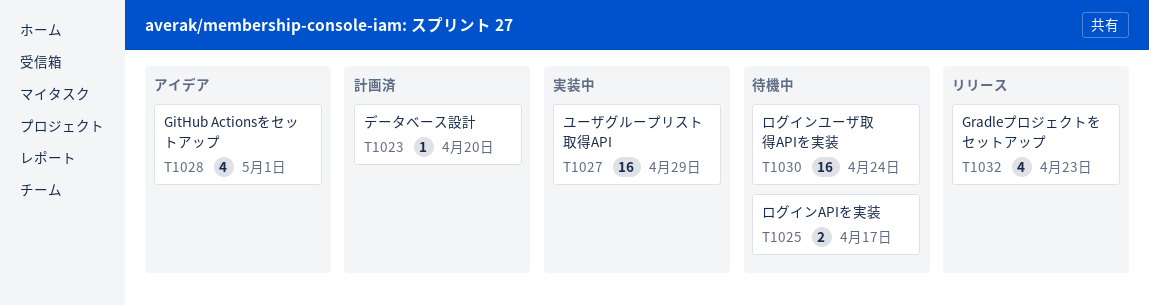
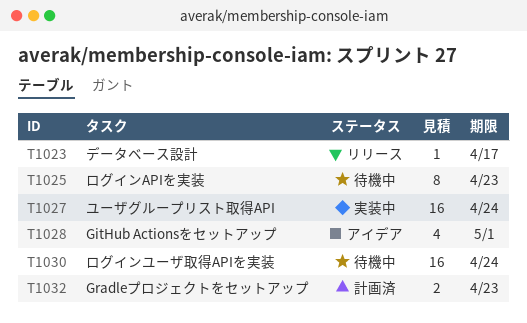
T1023, status: 計画済 -> リリース
T1023, due: Apr 20 -> Apr 17
T1025, estimate: 2 -> 8
T1025, due: Apr 17 -> Apr 23
T1027, due: Apr 29 -> Apr 24
T1032, status: リリース -> 計画済
T1032, estimate: 4 -> 2

